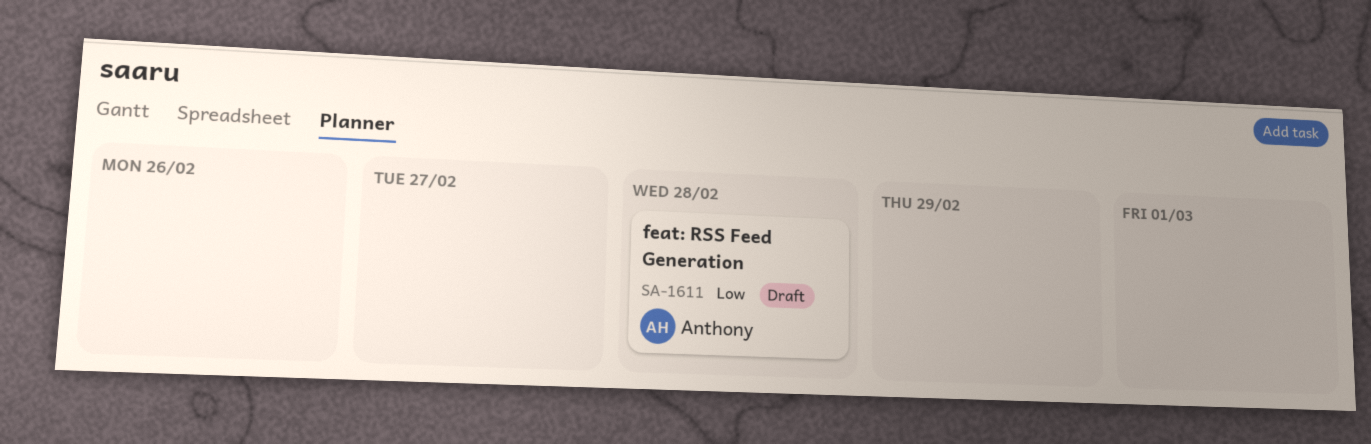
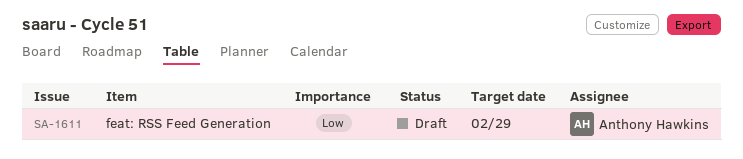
SA-1611, due: Feb 28 -> Feb 29

